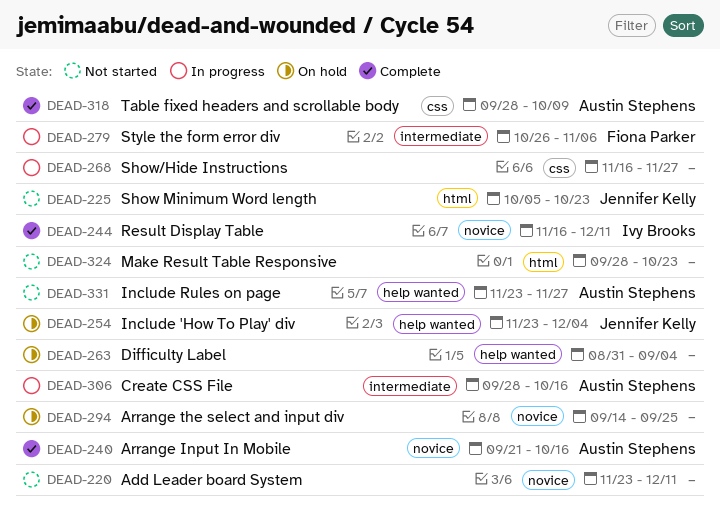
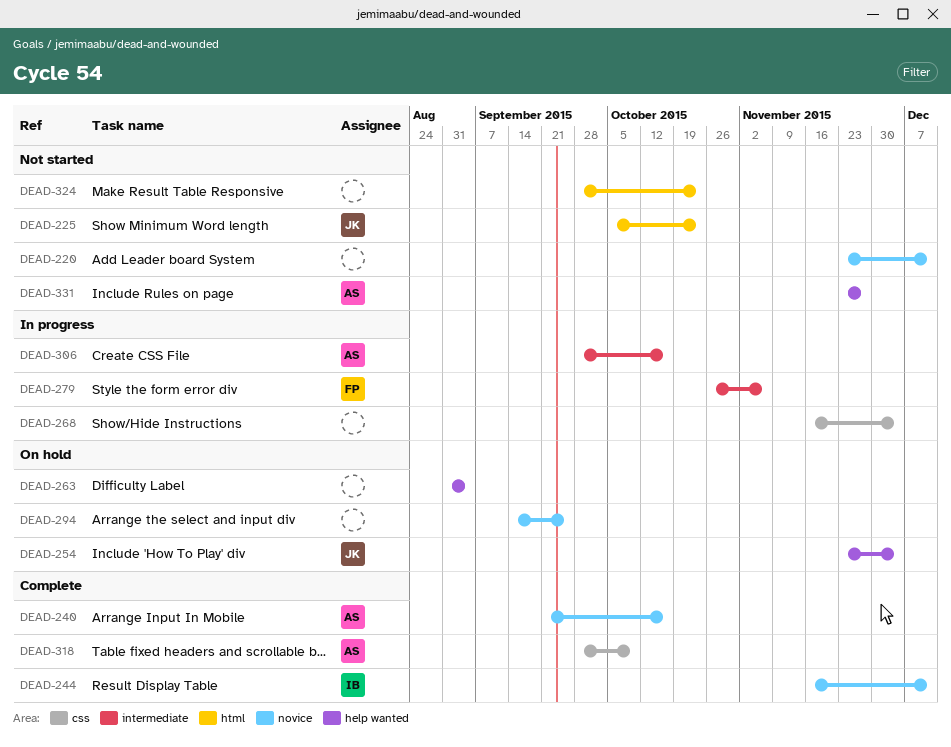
DEAD-268, due: Nov 27 -> Dec 4

